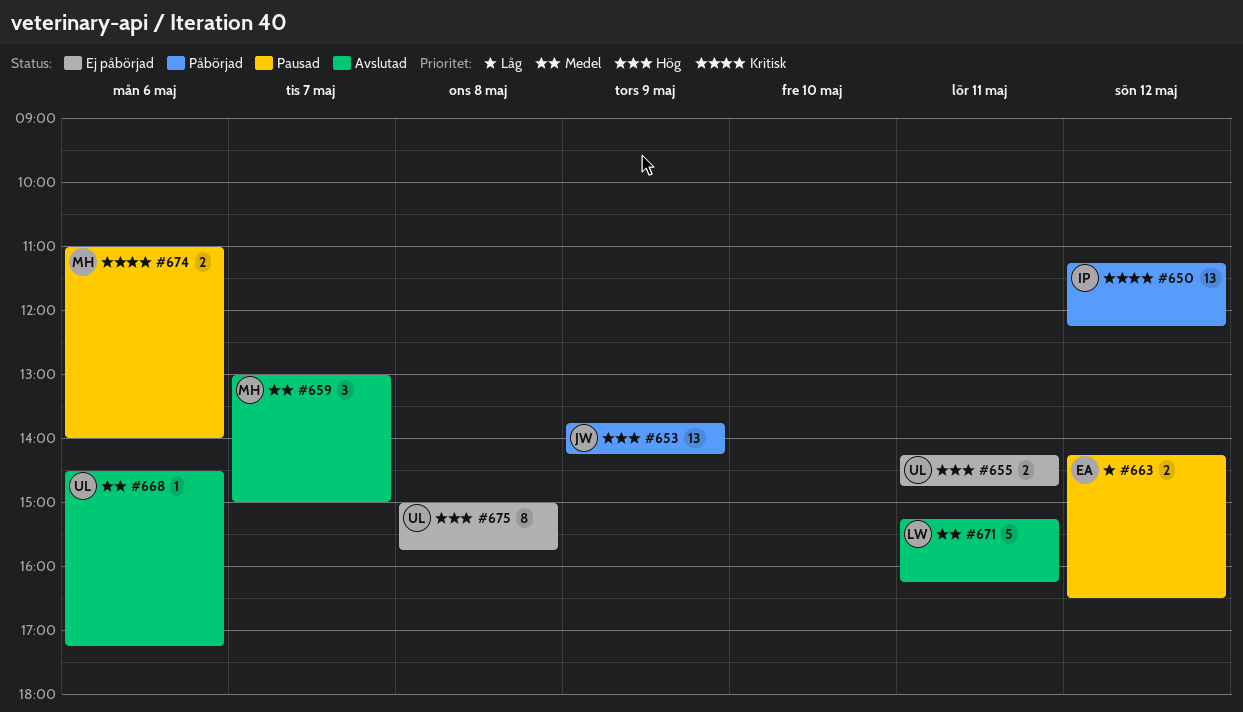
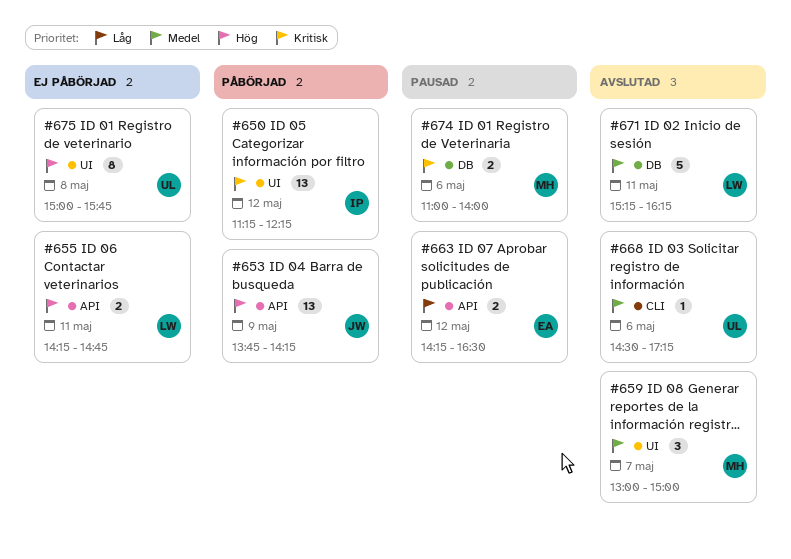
#655, owner: UL -> LW

